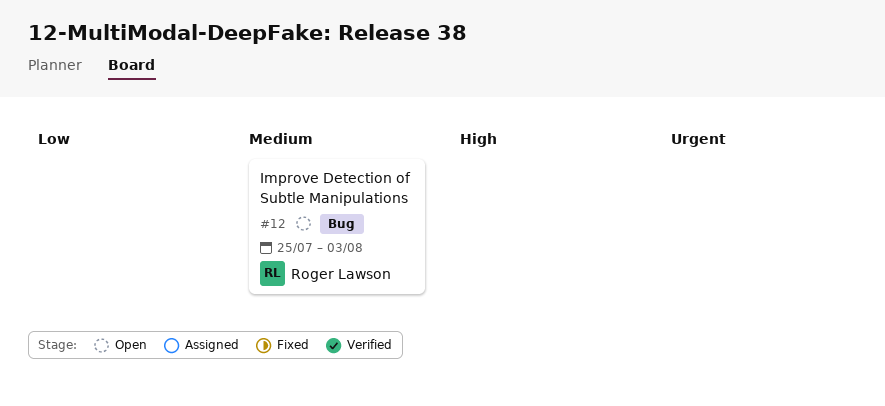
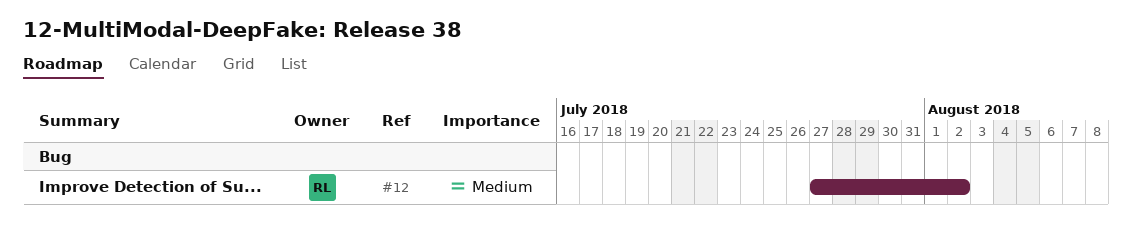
#12, start: Jul 25 -> Jul 27
#12, due: Aug 3 -> Aug 2

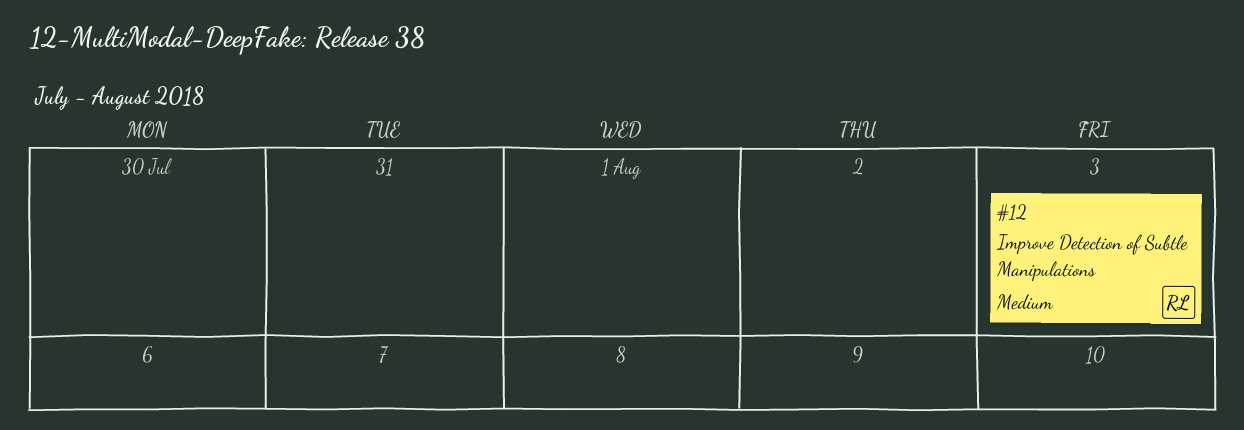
#12, due: Aug 2 -> Aug 3

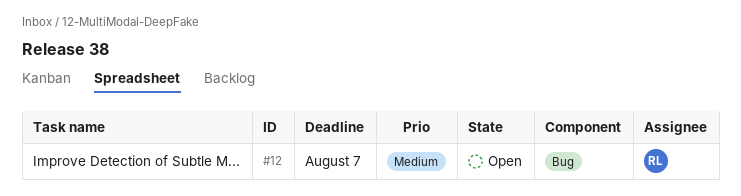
#12, due: Aug 3 -> Aug 7

